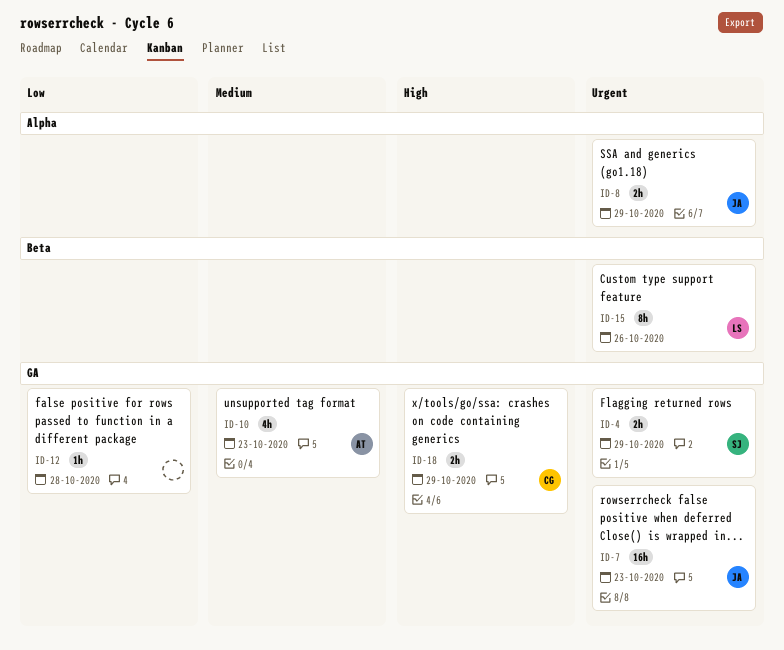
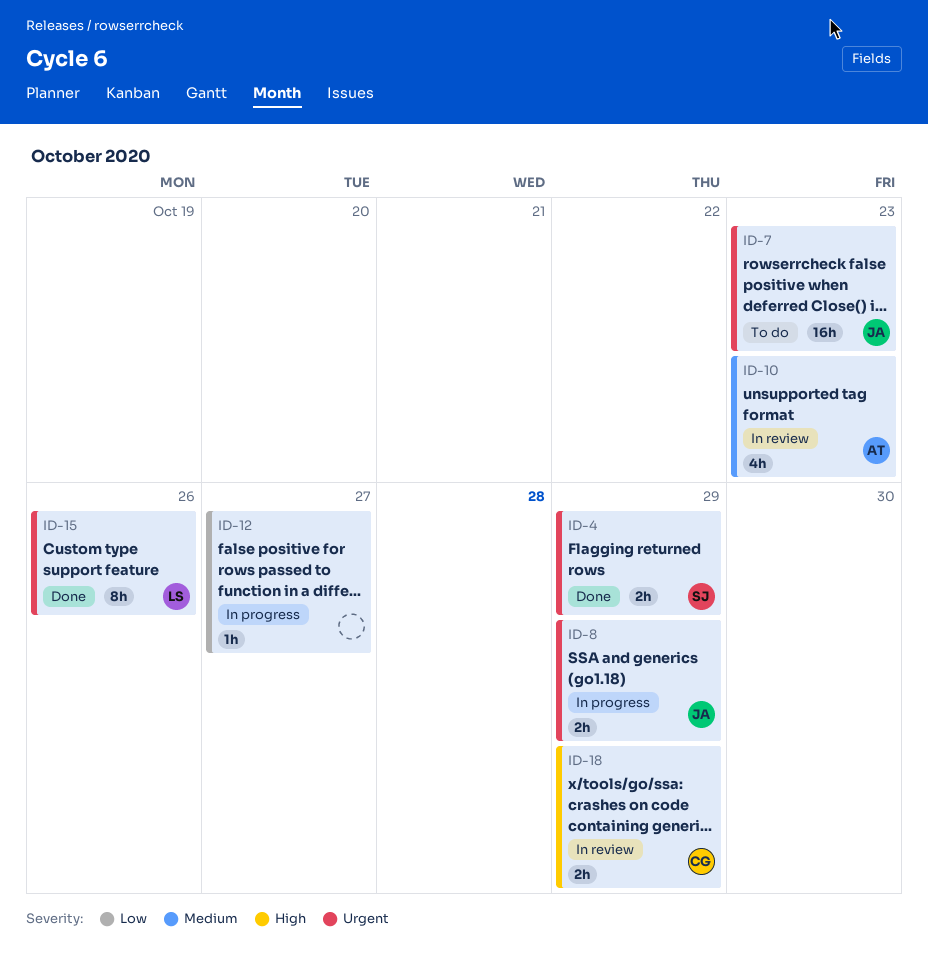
ID-12, due: Oct 28 -> Oct 27

